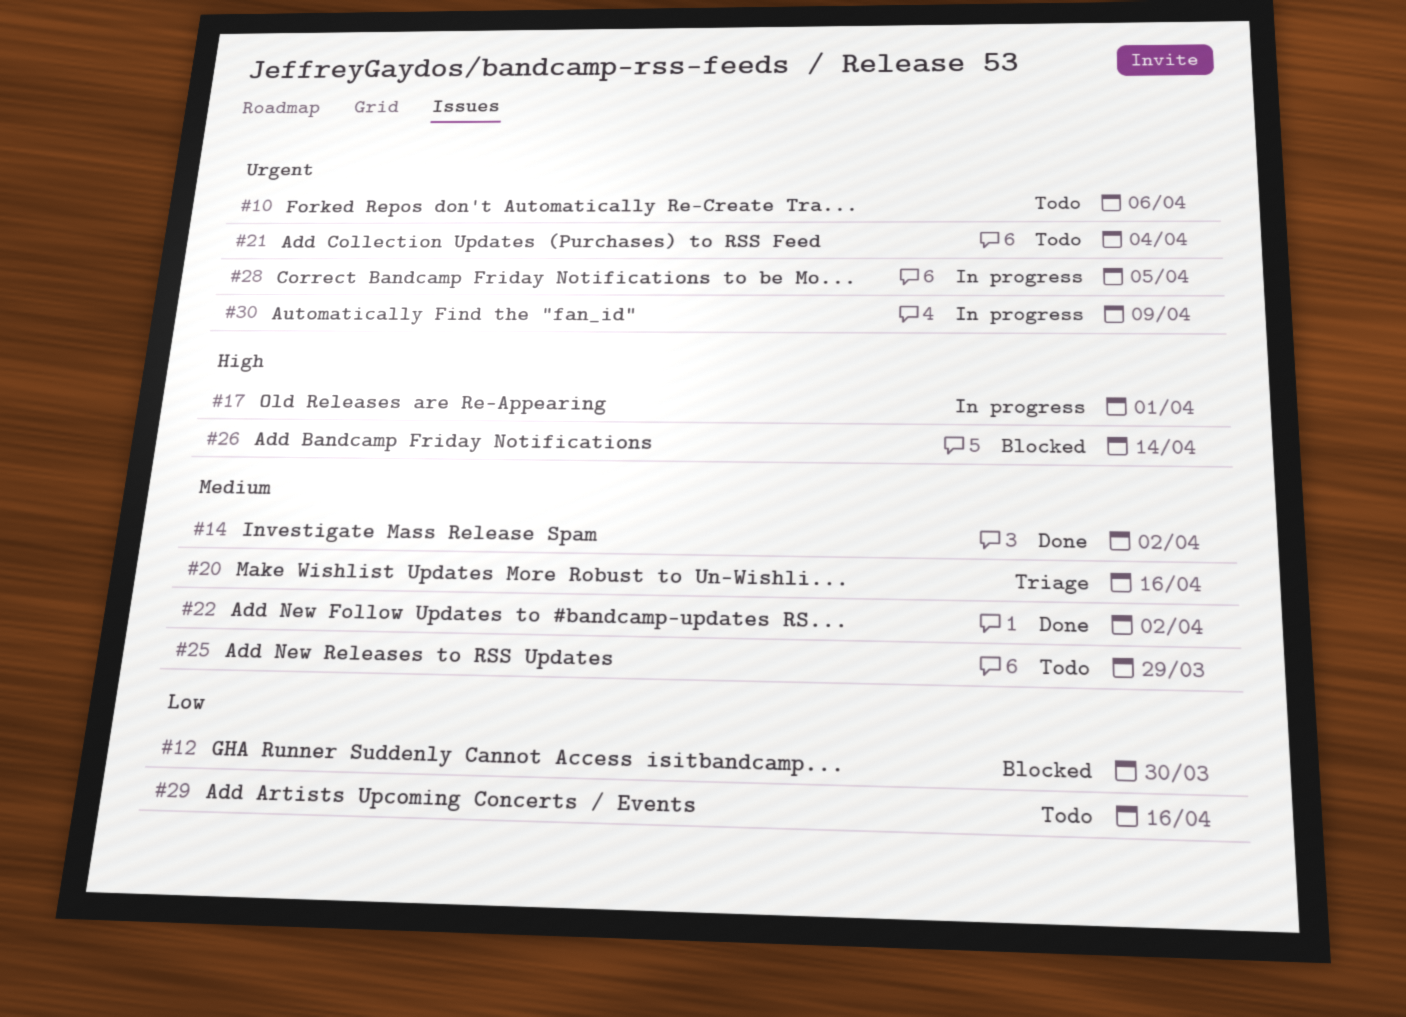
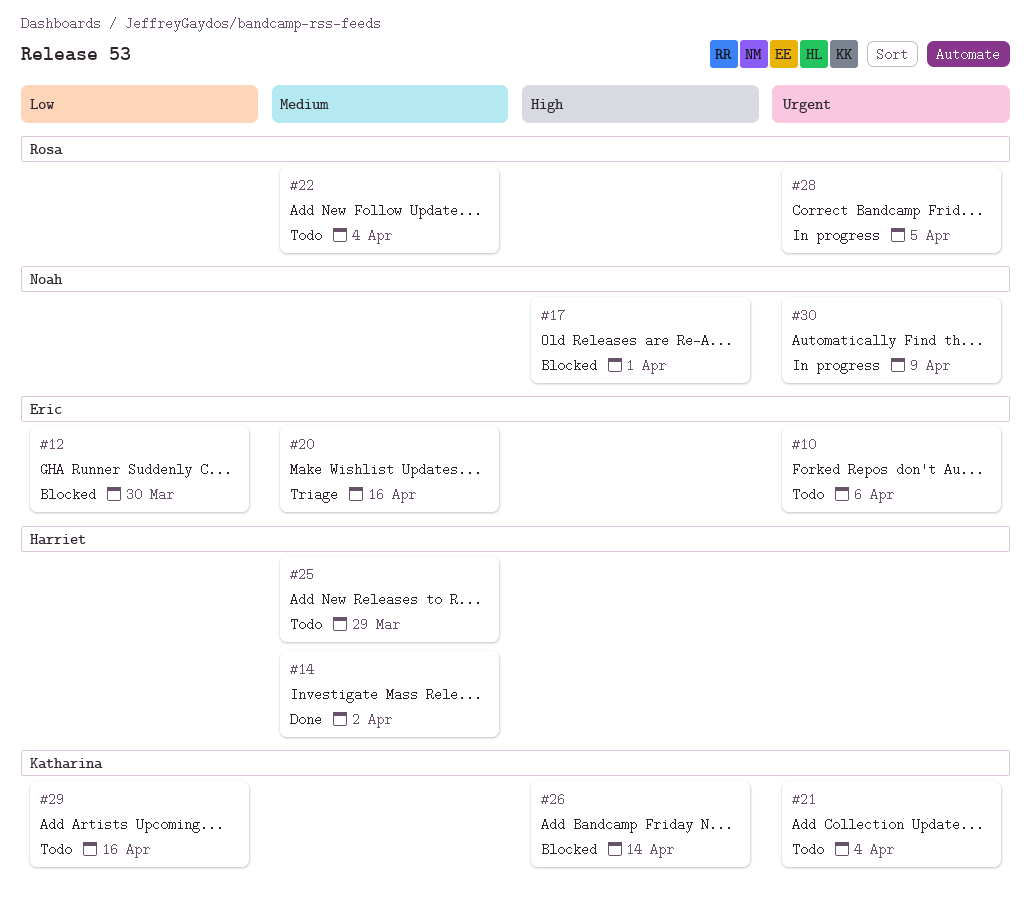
#17, status: In progress -> Blocked
#22, status: Done -> Todo
#22, due: Apr 2 -> Apr 4

